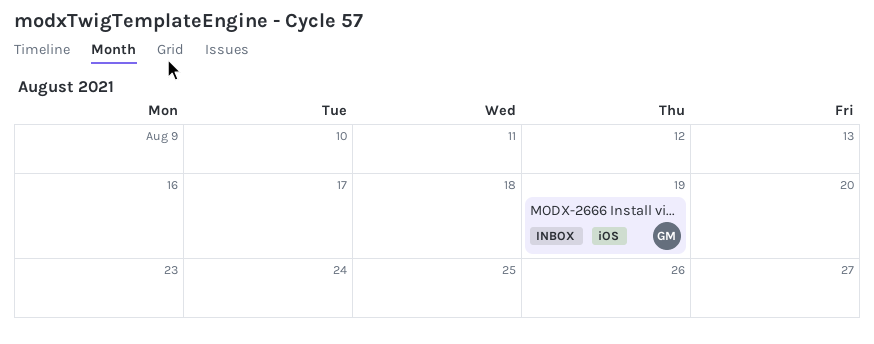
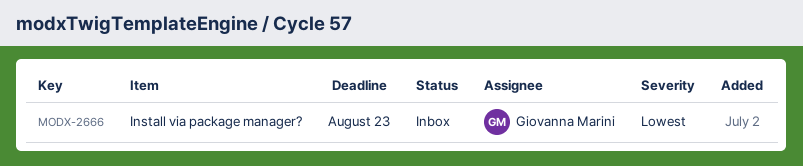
MODX-2666, due: Aug 19 -> Aug 23

